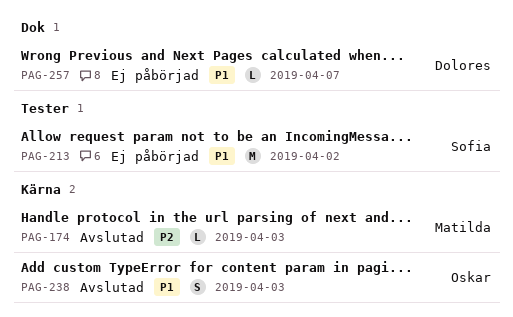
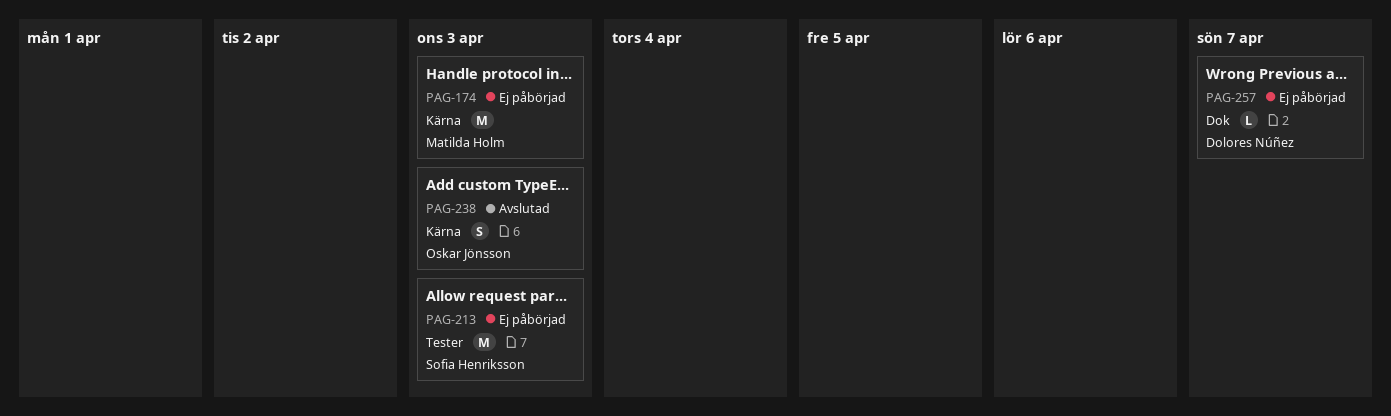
PAG-174, status: Avslutad -> Ej påbörjad
PAG-174, estimate: L -> M
PAG-213, due: Apr 2 -> Apr 3

